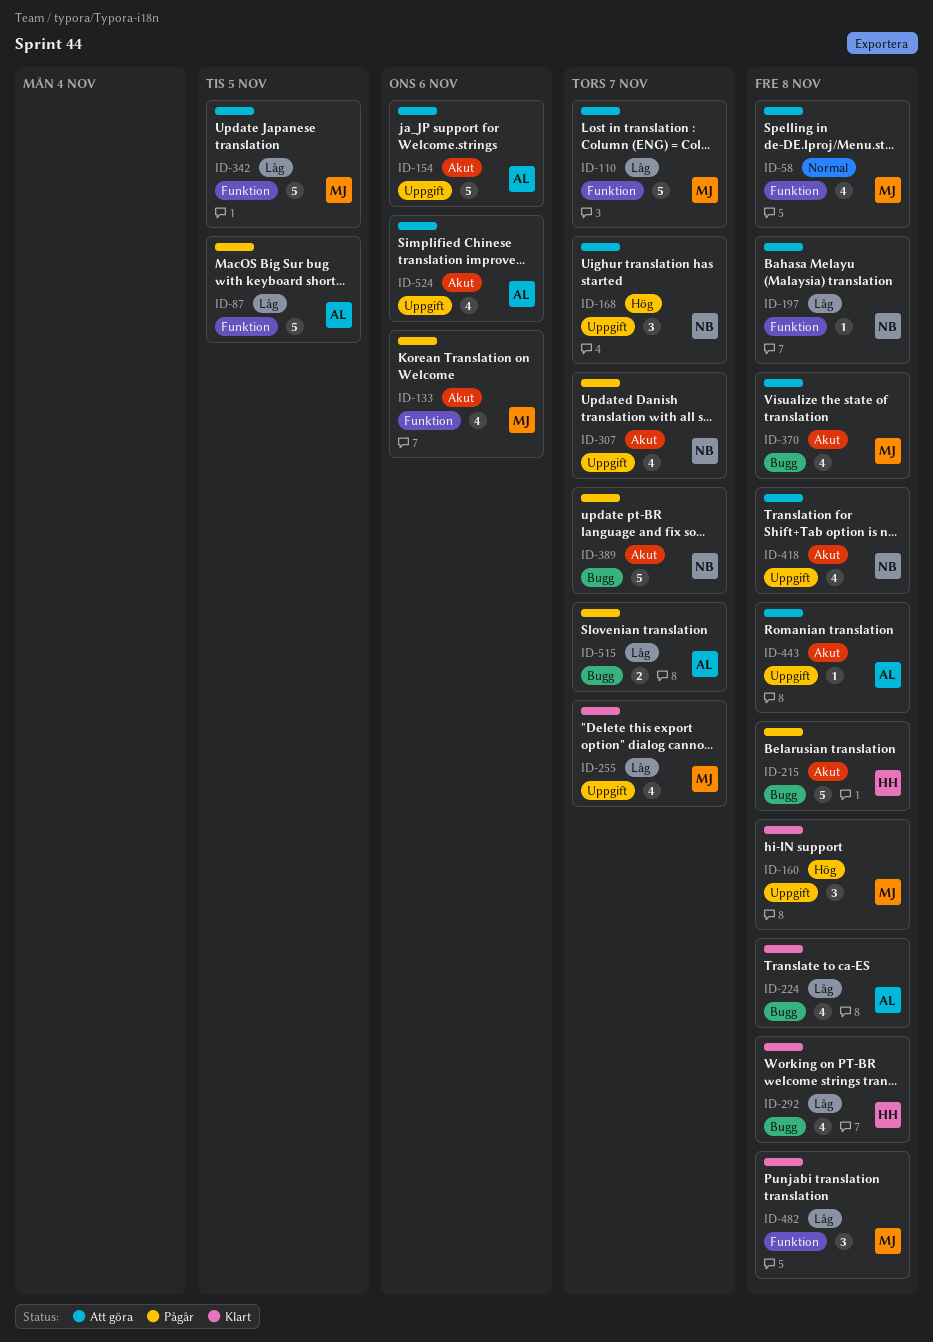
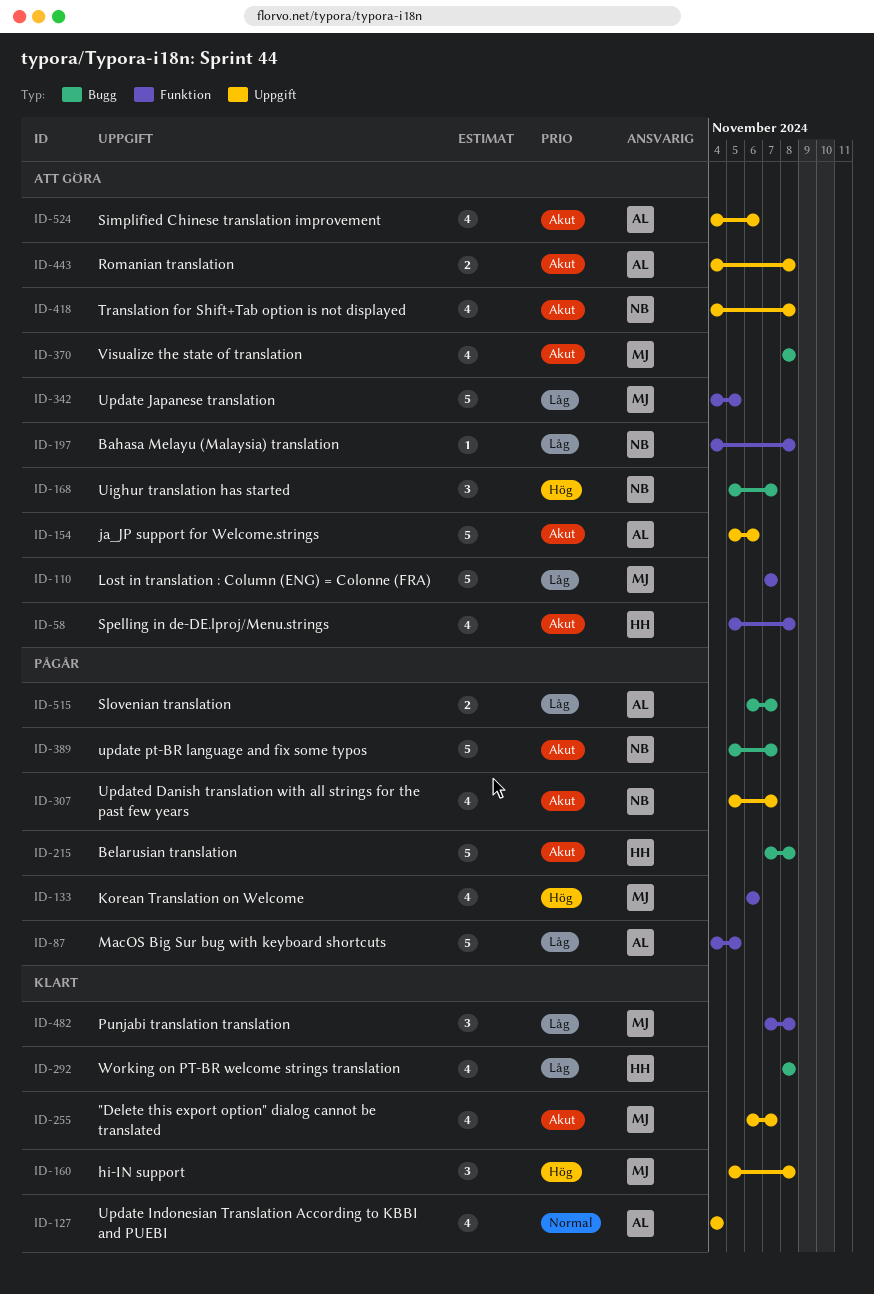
ID-58, owner: MJ -> HH
ID-58, priority: Normal -> Akut
ID-127: none -> present
ID-133, priority: Akut -> Hög
ID-168, label: Uppgift -> Bugg
ID-224: present -> none
ID-255, priority: Låg -> Akut
ID-443, estimate: 1 -> 2

